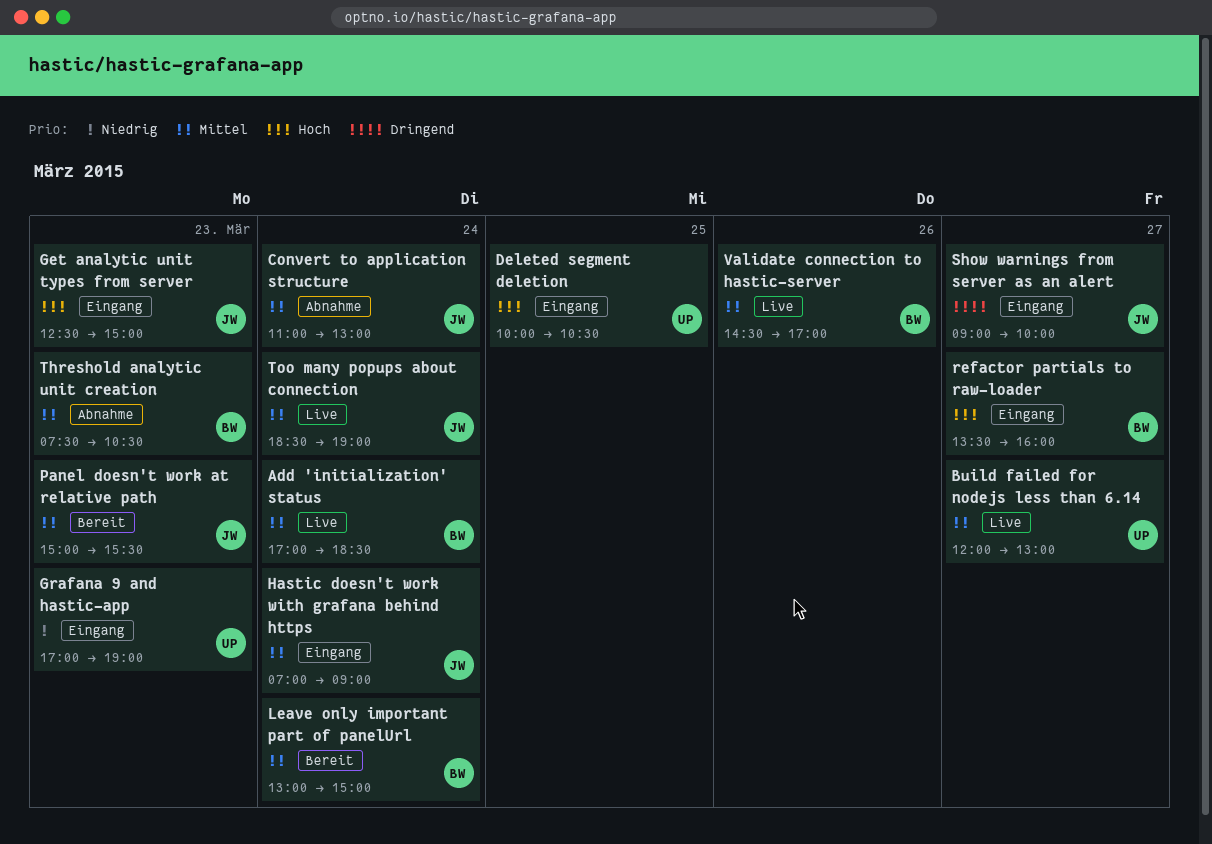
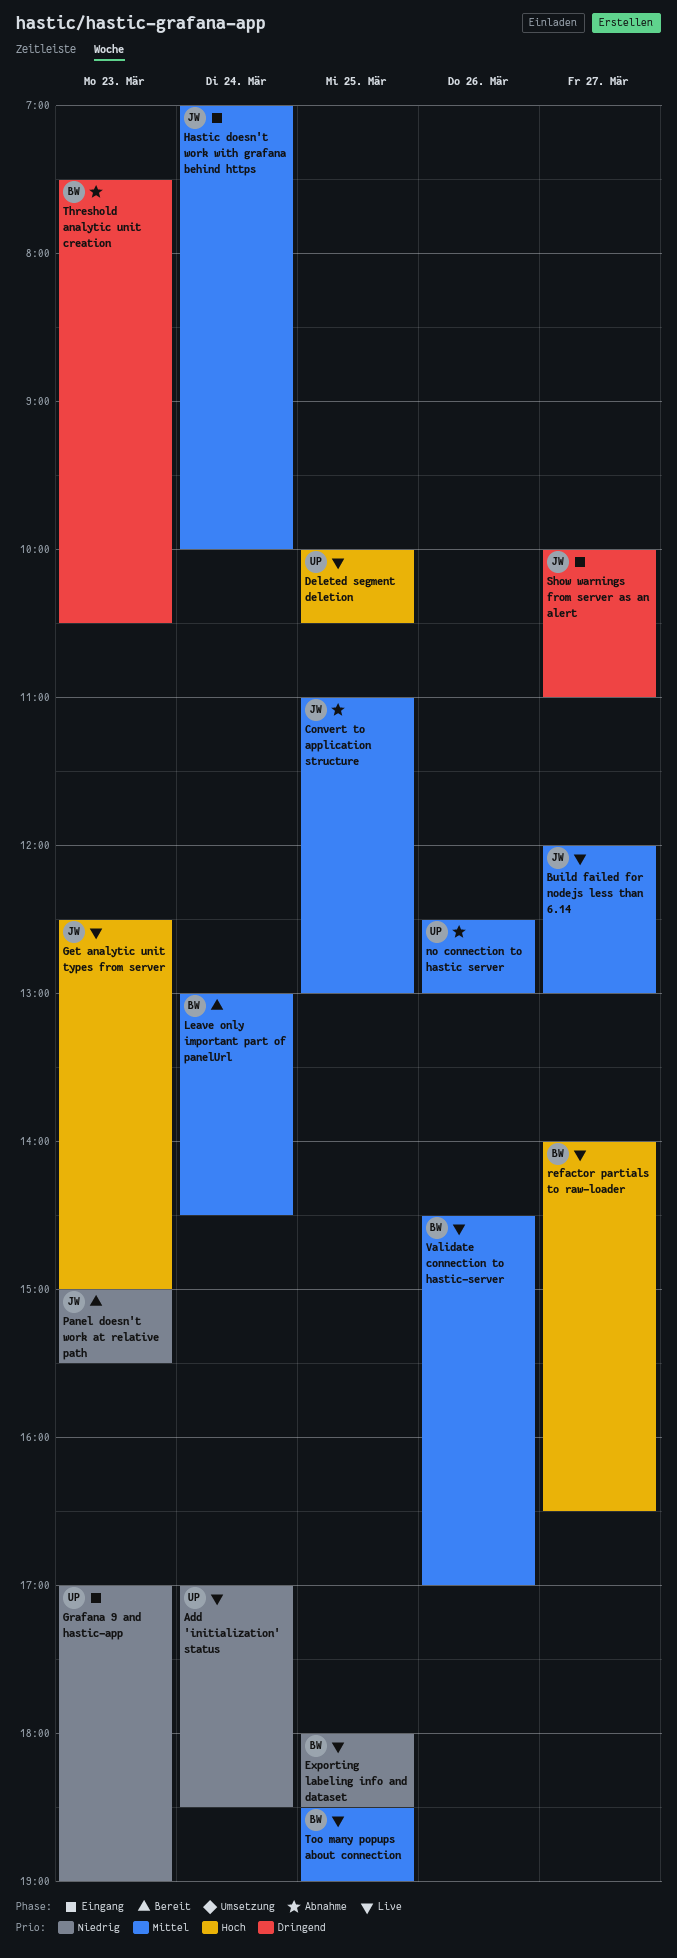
Add 'initialization' status, owner: BW -> UP
Add 'initialization' status, priority: Mittel -> Niedrig
Build failed for nodejs less than 6.14, owner: UP -> JW
Convert to application structure, day: Mar 24 -> Mar 25
Deleted segment deletion, status: Eingang -> Live
Exporting labeling info and dataset: none -> present
Get analytic unit types from server, status: Eingang -> Live
Hastic doesn't work with grafana behind https, ends: 09:00 -> 10:00
Leave only important part of panelUrl, ends: 15:00 -> 14:30
no connection to hastic server: none -> present
Panel doesn't work at relative path, priority: Mittel -> Niedrig
refactor partials to raw-loader, status: Eingang -> Live
refactor partials to raw-loader, begins: 13:30 -> 14:00
refactor partials to raw-loader, ends: 16:00 -> 16:30
Show warnings from server as an alert, begins: 09:00 -> 10:00
Show warnings from server as an alert, ends: 10:00 -> 11:00
Threshold analytic unit creation, priority: Mittel -> Dringend
Too many popups about connection, owner: JW -> BW
Too many popups about connection, day: Mar 24 -> Mar 25

